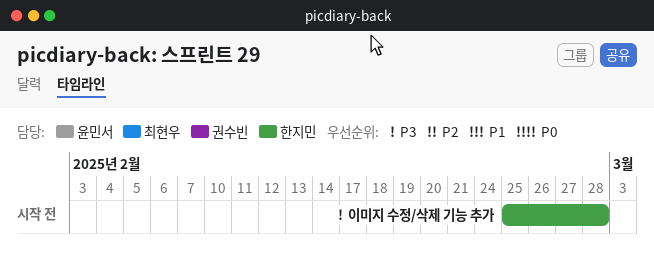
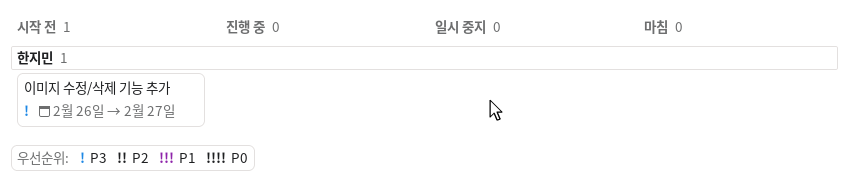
이미지 수정/삭제 기능 추가, start: Feb 25 -> Feb 26
이미지 수정/삭제 기능 추가, due: Feb 28 -> Feb 27

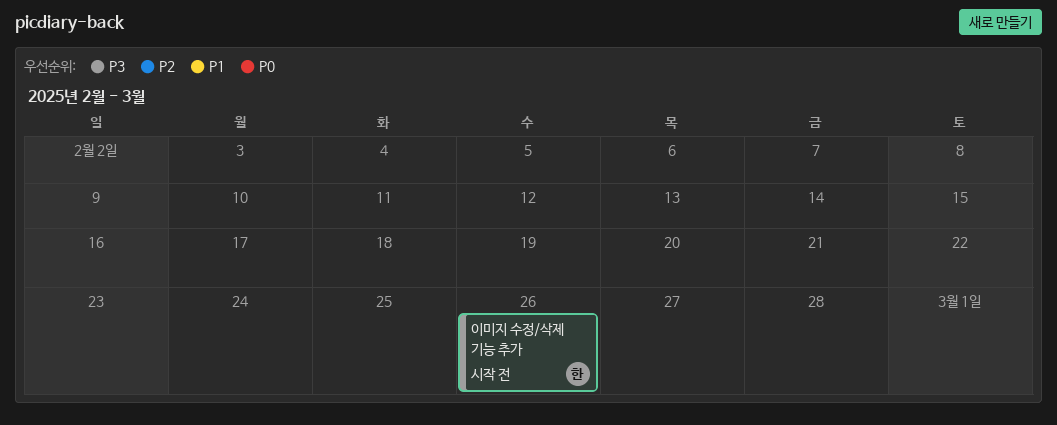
이미지 수정/삭제 기능 추가, due: Feb 27 -> Feb 26

